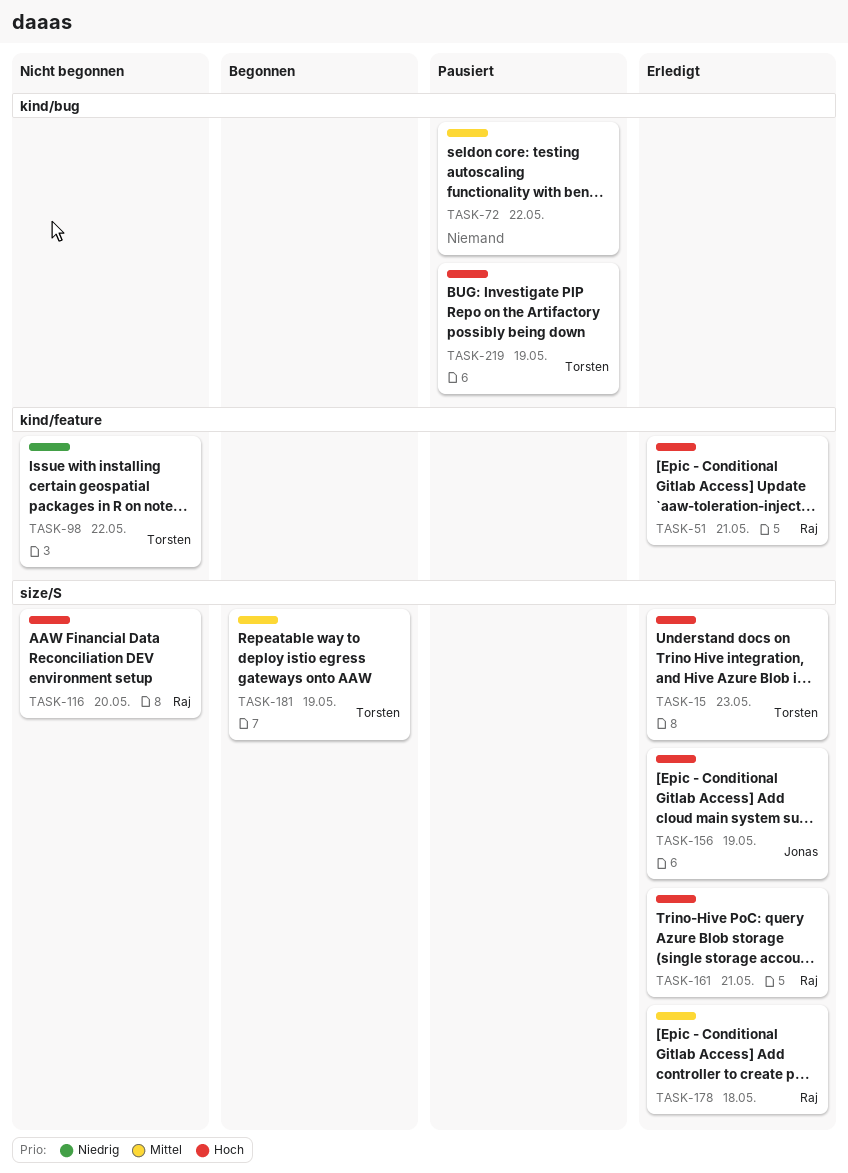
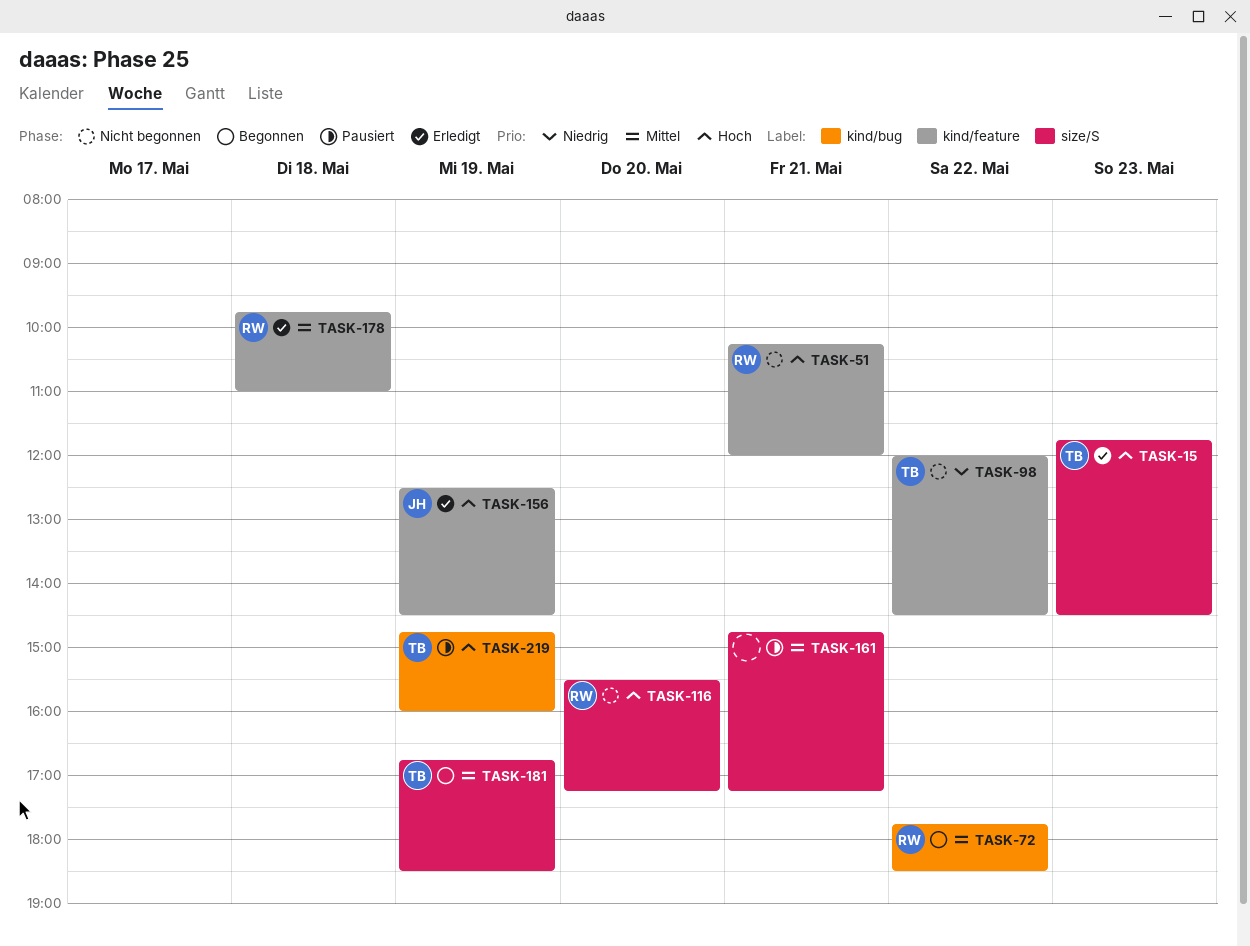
TASK-51, status: Erledigt -> Nicht begonnen
TASK-72, status: Pausiert -> Begonnen
TASK-72, owner: none -> Raj
TASK-156, label: size/S -> kind/feature
TASK-161, status: Erledigt -> Pausiert
TASK-161, owner: Raj -> none
TASK-161, priority: Hoch -> Mittel
TASK-178, label: size/S -> kind/feature

